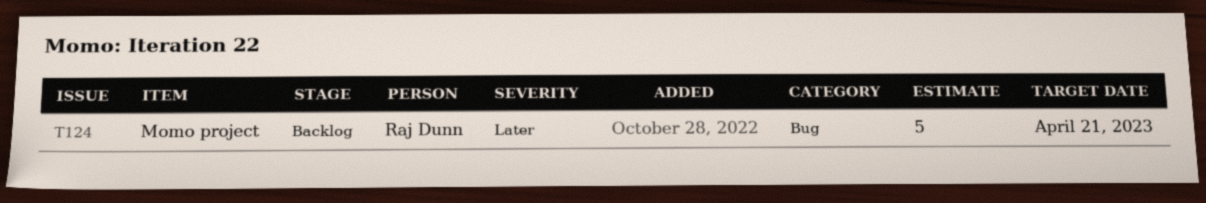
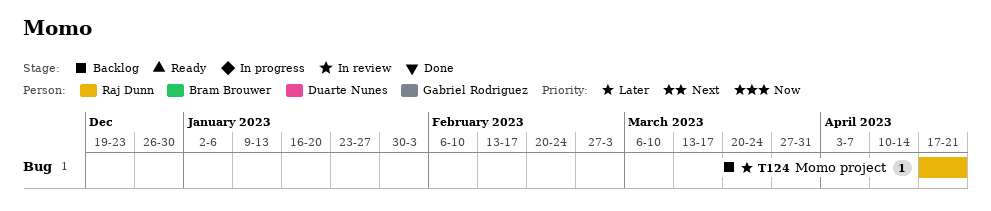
T124, estimate: 5 -> 1

